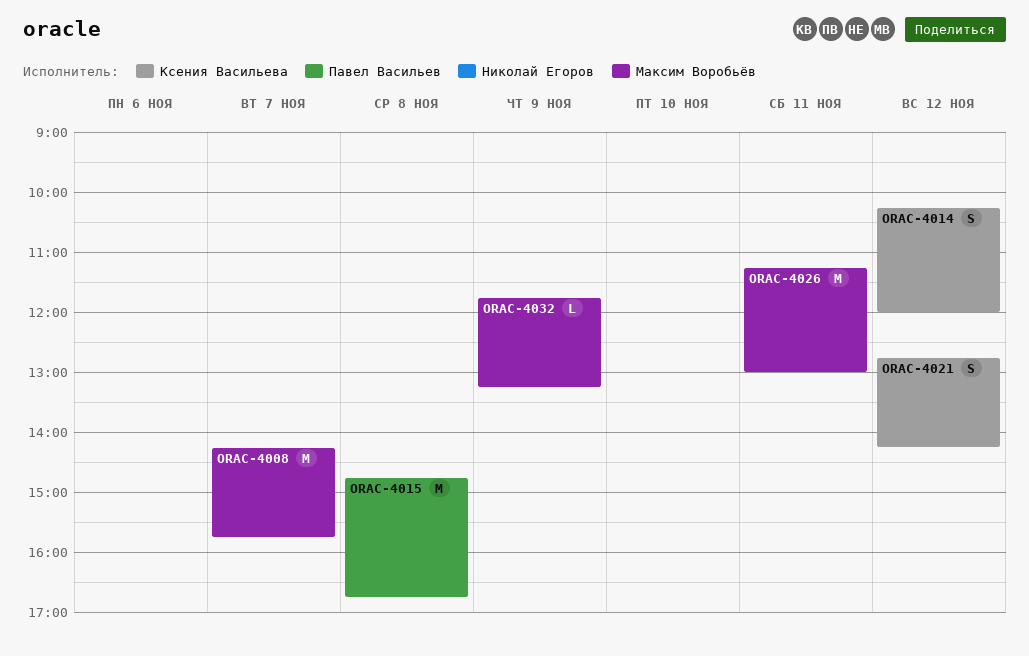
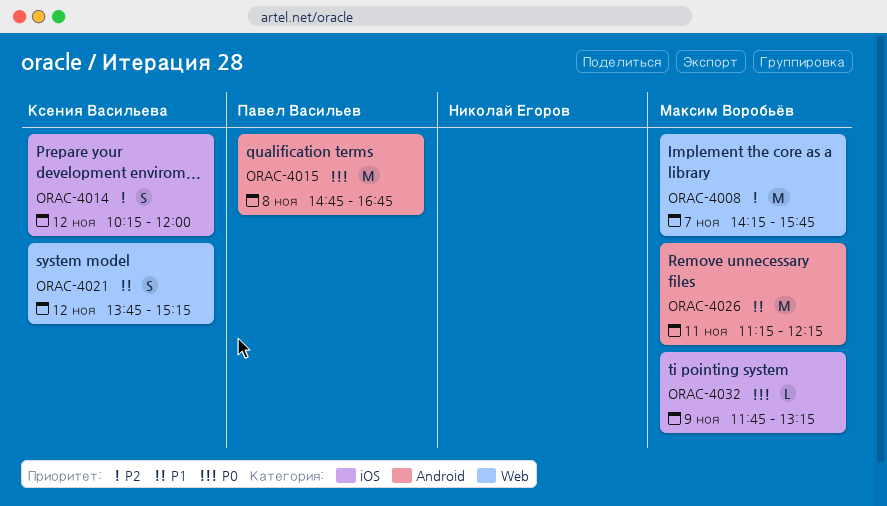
ORAC-4021, begins: 12:45 -> 13:45
ORAC-4021, ends: 14:15 -> 15:15
ORAC-4026, ends: 13:00 -> 12:15

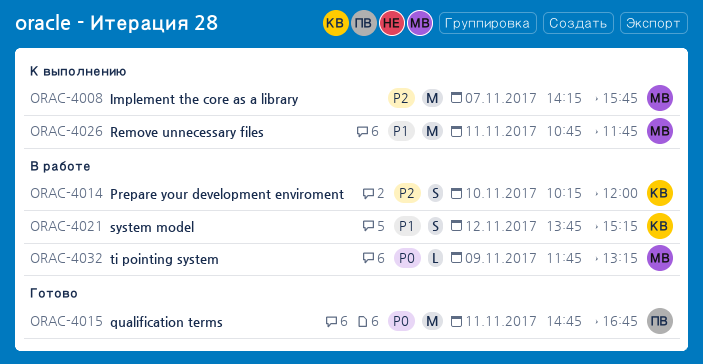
ORAC-4014, day: Nov 12 -> Nov 10
ORAC-4015, day: Nov 8 -> Nov 11
ORAC-4026, begins: 11:15 -> 10:45
ORAC-4026, ends: 12:15 -> 11:45

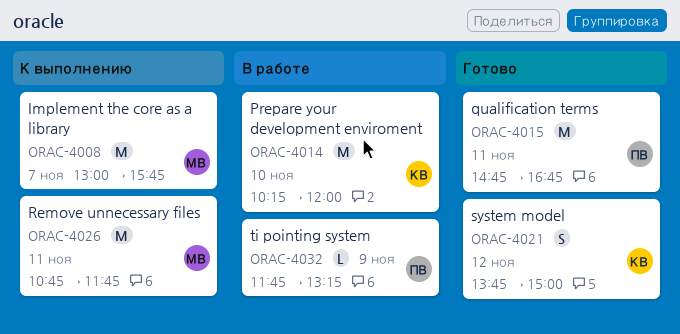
ORAC-4008, begins: 14:15 -> 13:00
ORAC-4014, estimate: S -> M
ORAC-4021, status: В работе -> Готово
ORAC-4021, ends: 15:15 -> 15:00
ORAC-4032, owner: МВ -> ПВ

